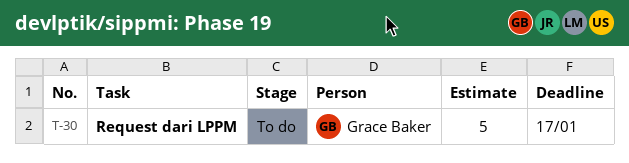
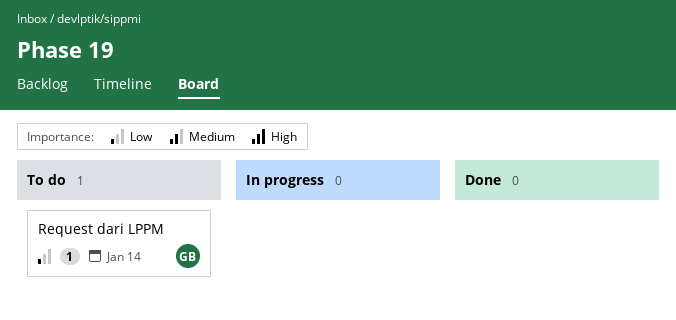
Request dari LPPM, estimate: 5 -> 1
Request dari LPPM, due: Jan 17 -> Jan 14

